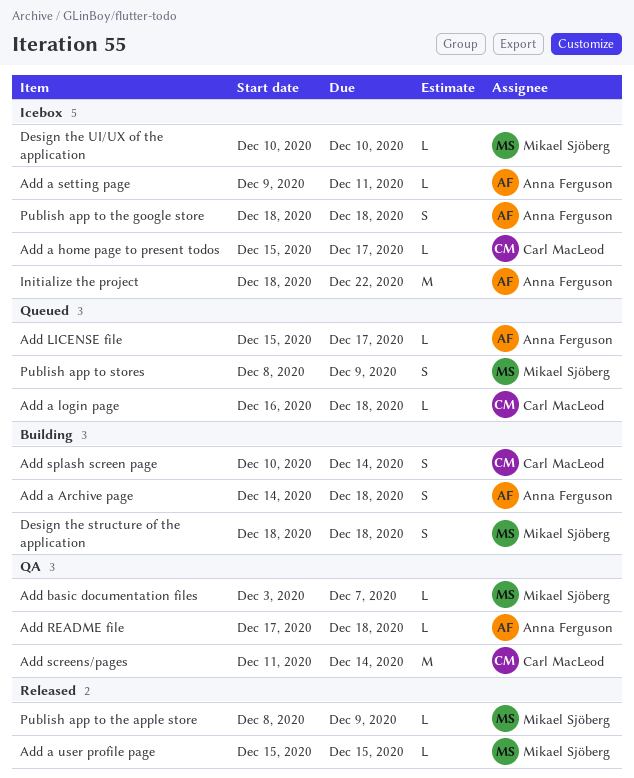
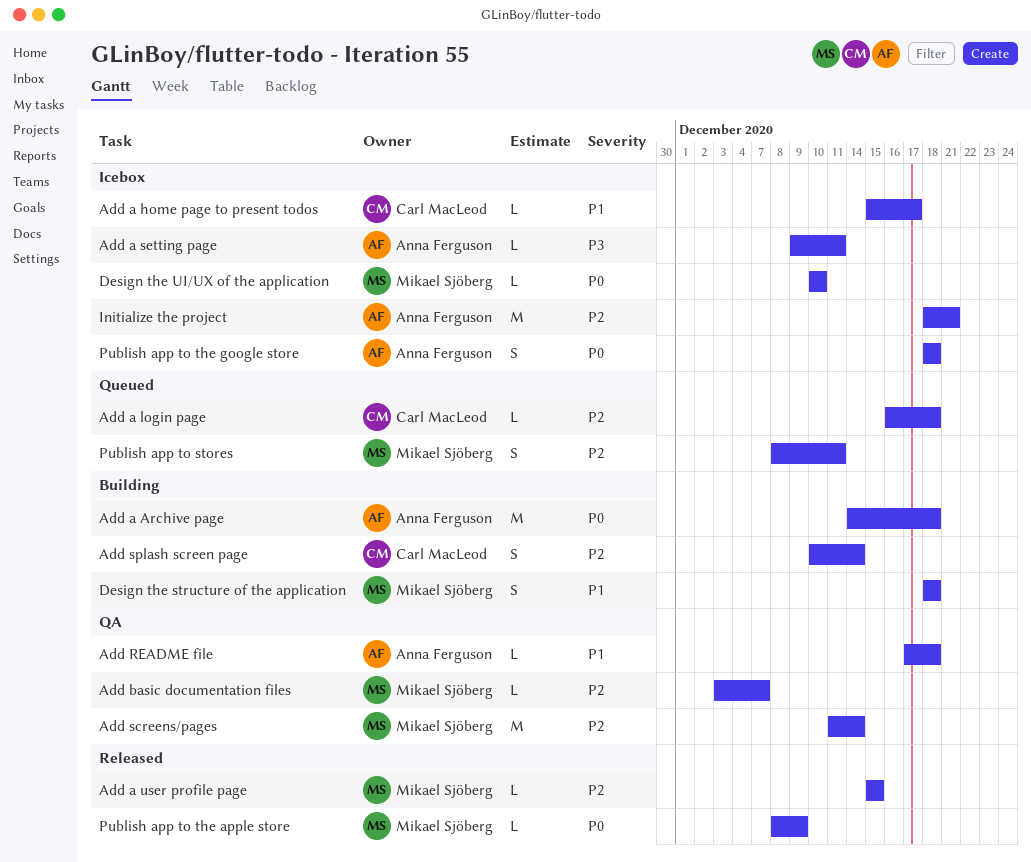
Add a Archive page, estimate: S -> M
Add LICENSE file: present -> none
Add screens/pages, owner: Carl MacLeod -> Mikael Sjöberg
Initialize the project, due: Dec 22 -> Dec 21
Publish app to stores, due: Dec 9 -> Dec 11

